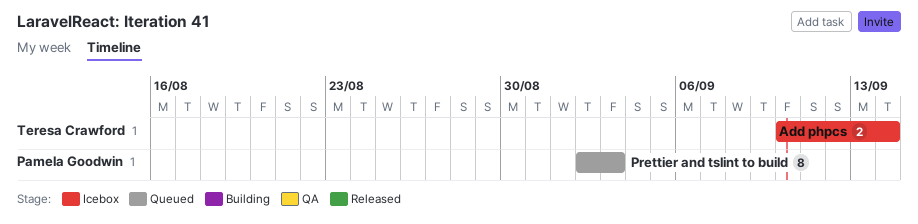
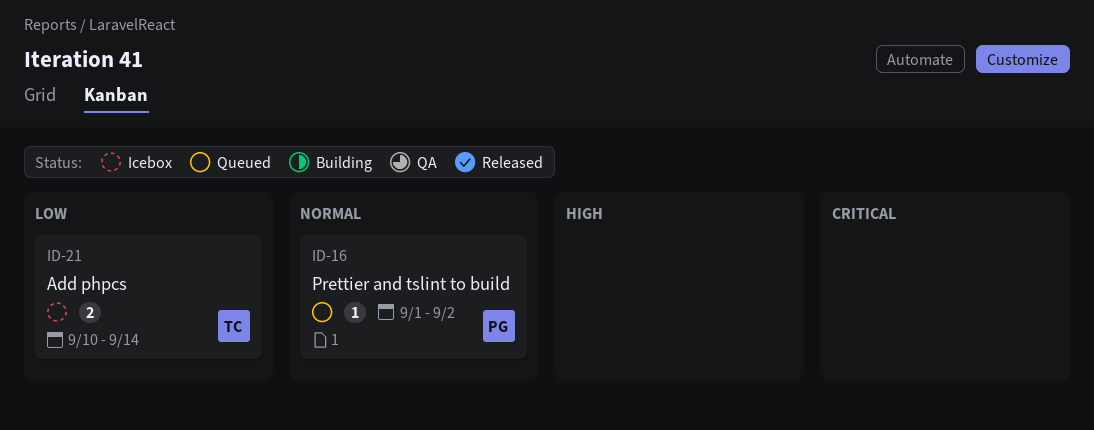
Prettier and tslint to build, estimate: 8 -> 1
Prettier and tslint to build, start: Sep 2 -> Sep 1
Prettier and tslint to build, due: Sep 3 -> Sep 2

